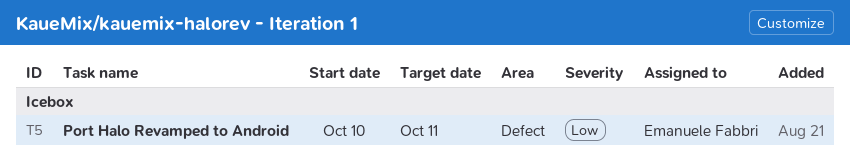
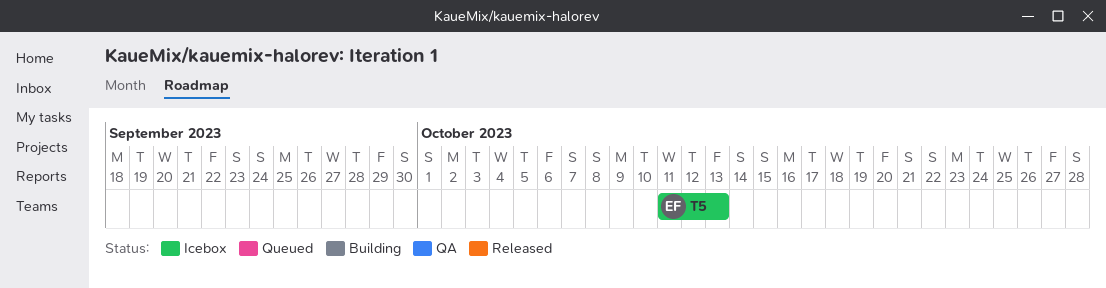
T5, start: Oct 10 -> Oct 11
T5, due: Oct 11 -> Oct 13

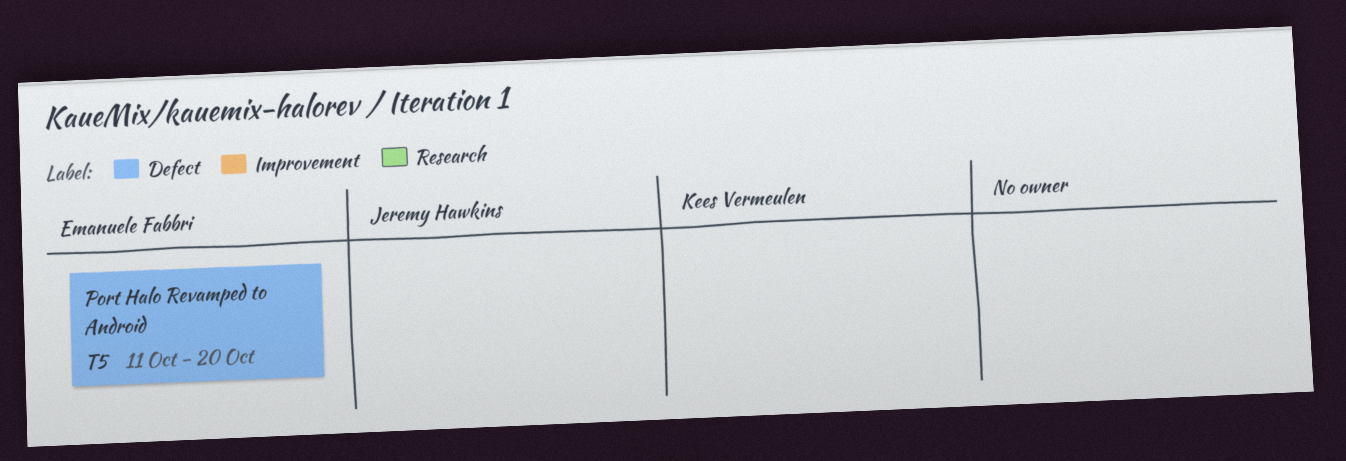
T5, due: Oct 13 -> Oct 20

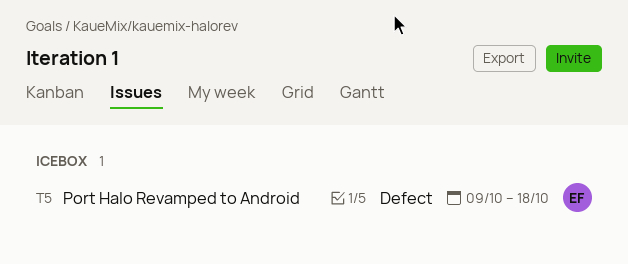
T5, start: Oct 11 -> Oct 9
T5, due: Oct 20 -> Oct 18

